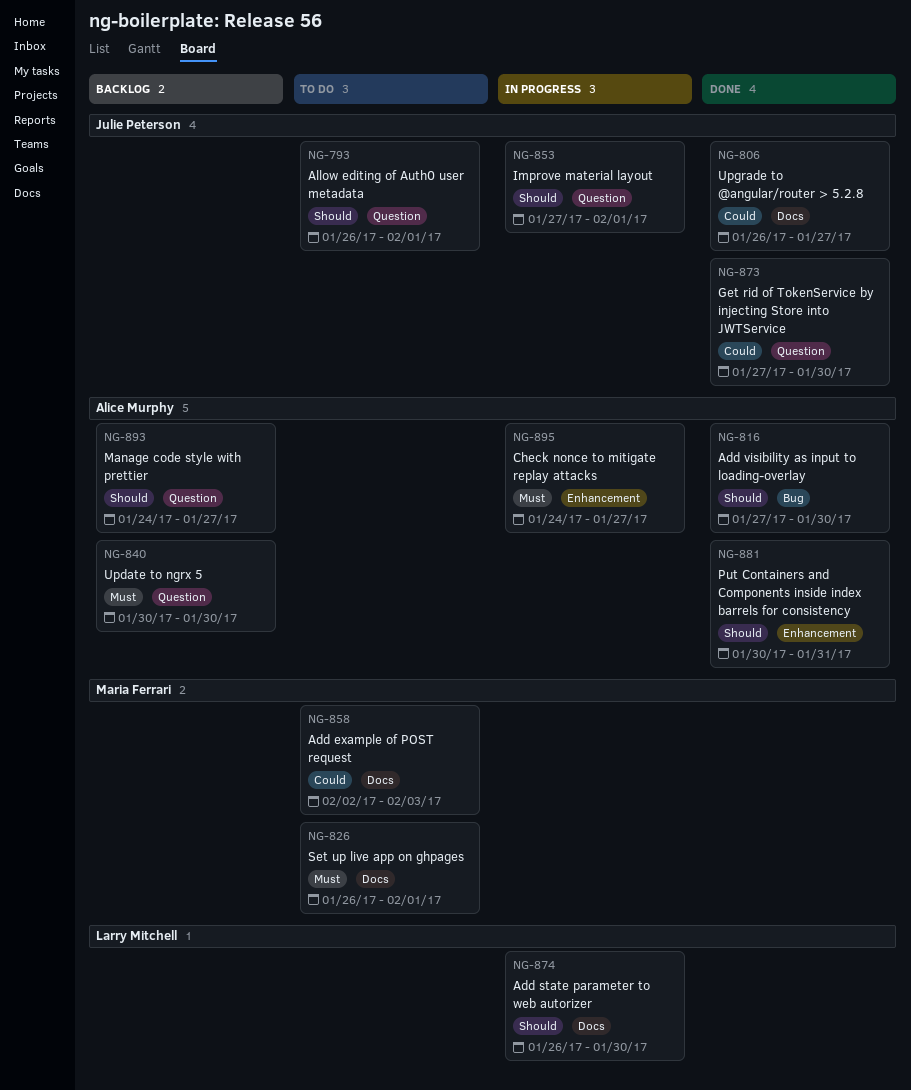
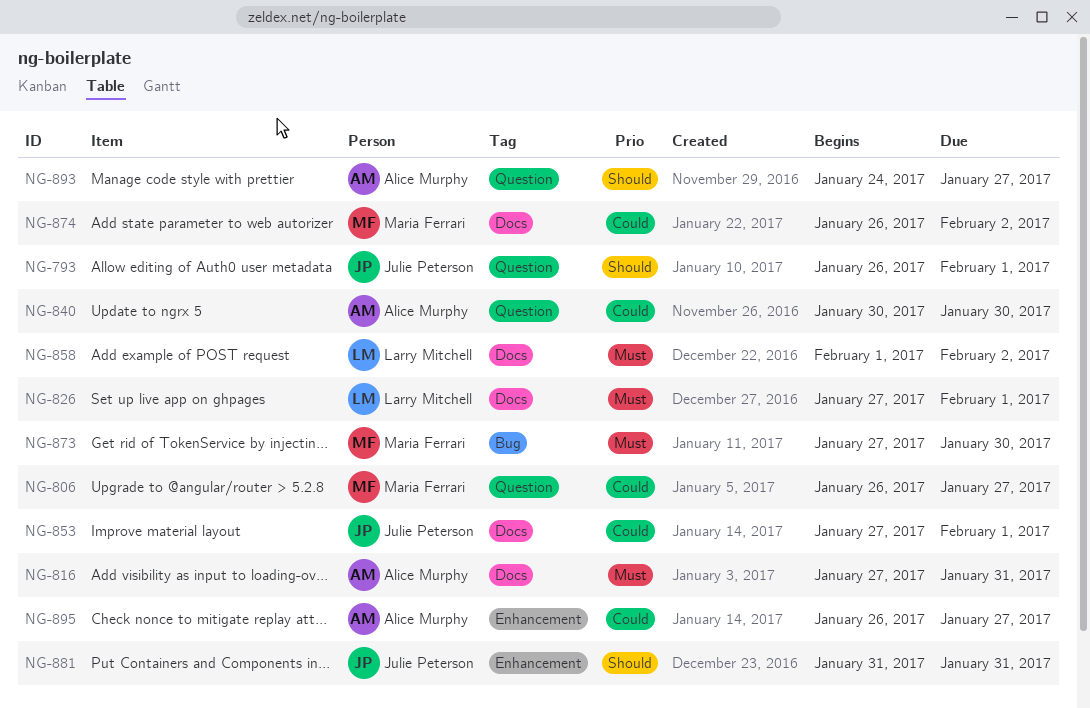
NG-806, owner: Julie Peterson -> Maria Ferrari
NG-806, label: Docs -> Question
NG-816, priority: Should -> Must
NG-816, label: Bug -> Docs
NG-816, due: Jan 30 -> Jan 31
NG-826, owner: Maria Ferrari -> Larry Mitchell
NG-826, start: Jan 26 -> Jan 27
NG-840, priority: Must -> Could
NG-853, priority: Should -> Could
NG-853, label: Question -> Docs
NG-858, owner: Maria Ferrari -> Larry Mitchell
NG-858, priority: Could -> Must
NG-858, start: Feb 2 -> Feb 1
NG-858, due: Feb 3 -> Feb 2
NG-873, owner: Julie Peterson -> Maria Ferrari
NG-873, priority: Could -> Must
NG-873, label: Question -> Bug
NG-874, owner: Larry Mitchell -> Maria Ferrari
NG-874, priority: Should -> Could
NG-874, due: Jan 30 -> Feb 2
NG-881, owner: Alice Murphy -> Julie Peterson
NG-881, start: Jan 30 -> Jan 31
NG-895, priority: Must -> Could
NG-895, start: Jan 24 -> Jan 26

